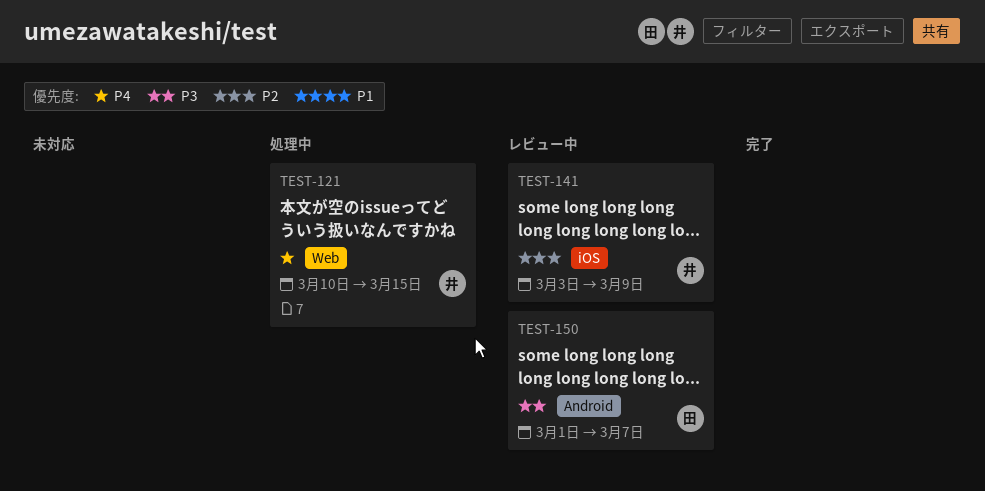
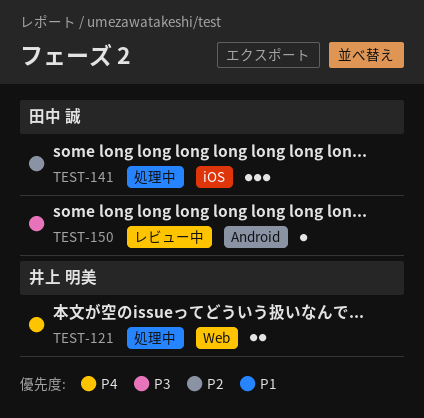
TEST-141, status: レビュー中 -> 処理中
TEST-141, owner: 井上 明美 -> 田中 誠

